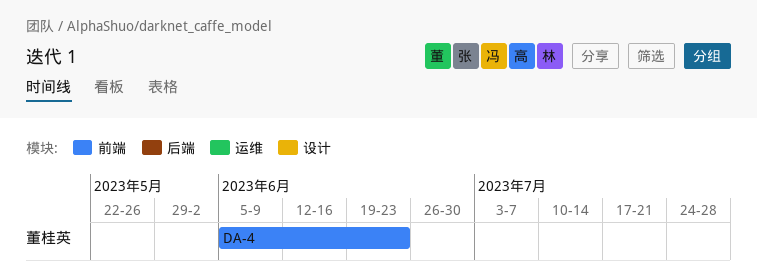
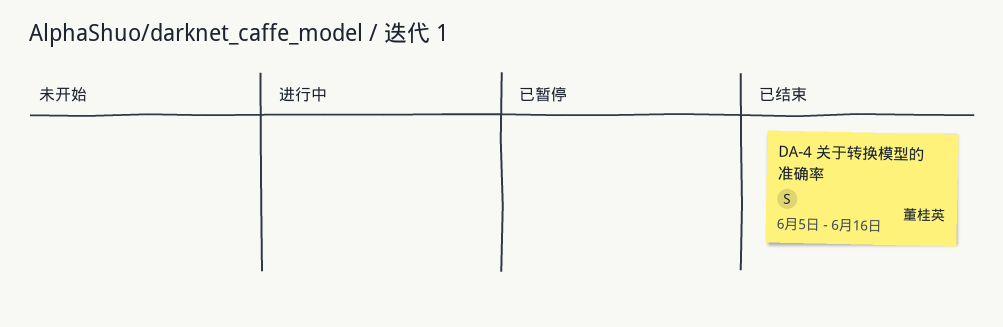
DA-4, due: Jun 23 -> Jun 16

